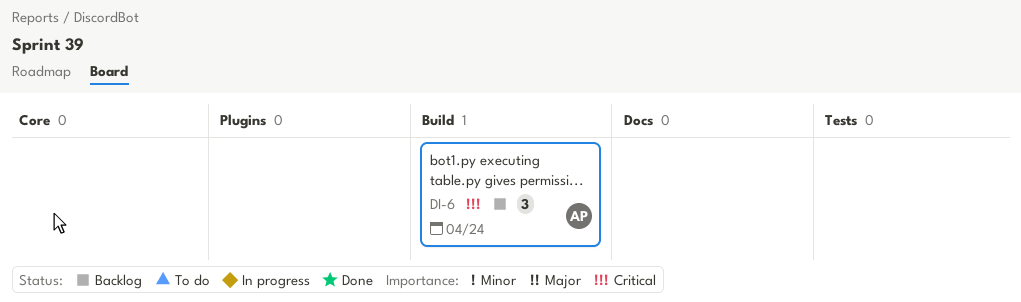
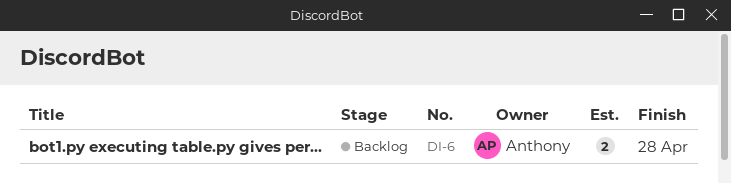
DI-6, estimate: 3 -> 2
DI-6, due: Apr 24 -> Apr 28

